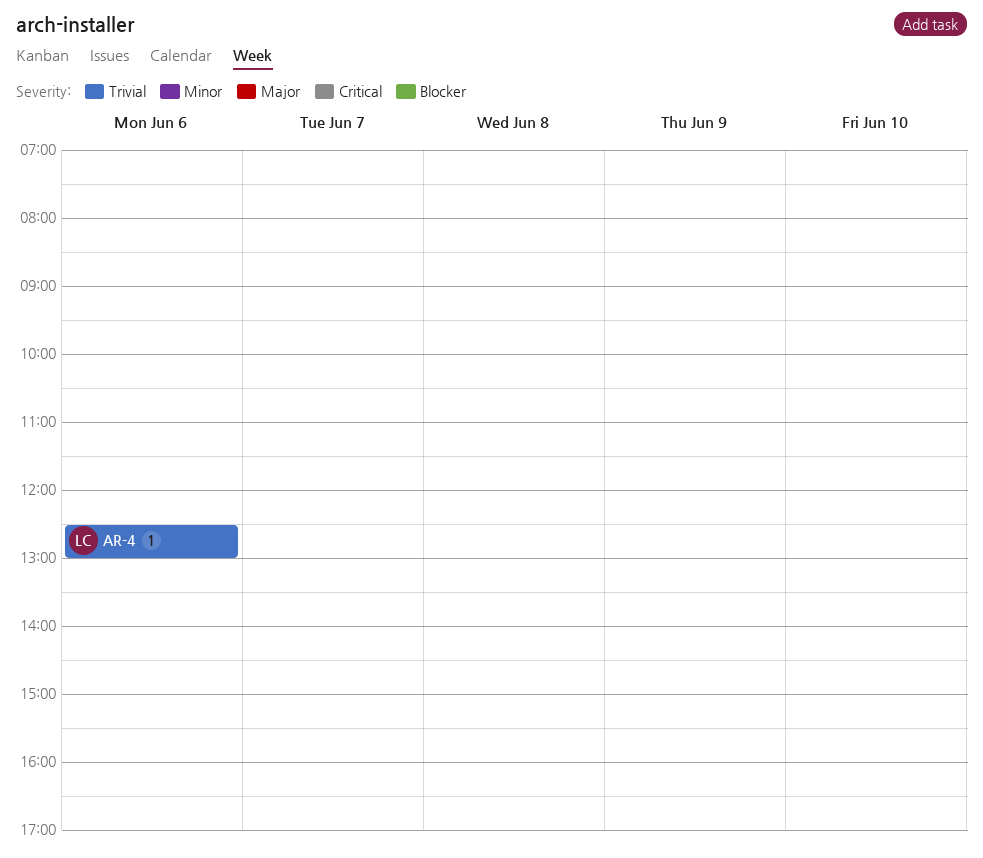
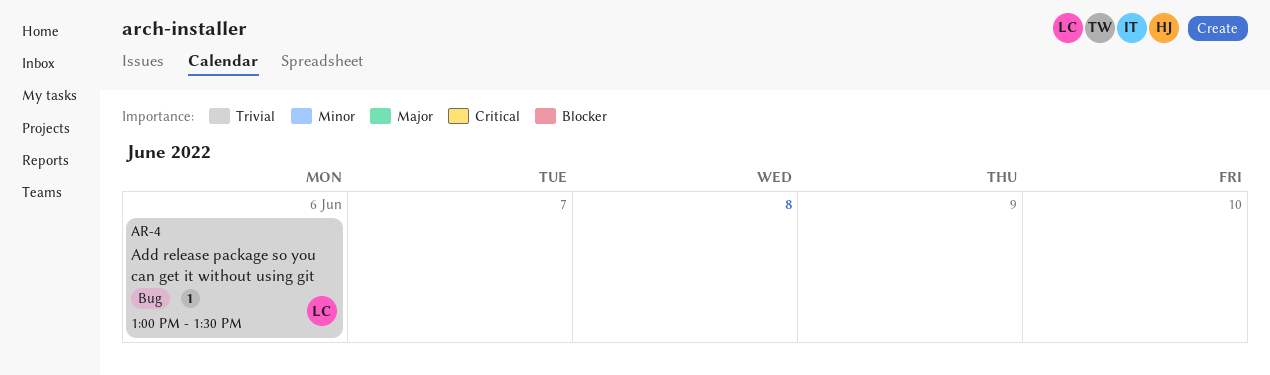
AR-4, begins: 12:30 -> 13:00
AR-4, ends: 13:00 -> 13:30

